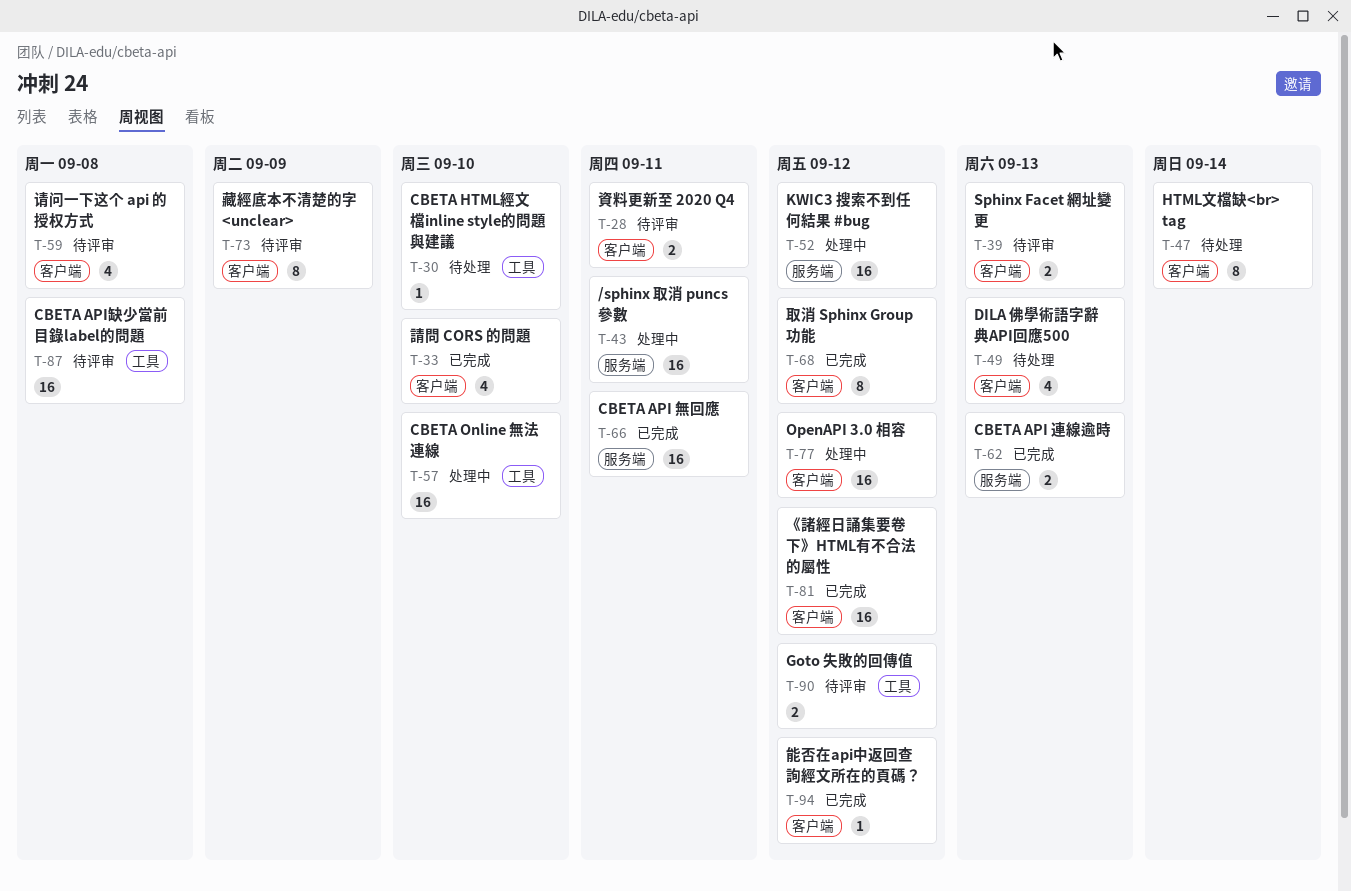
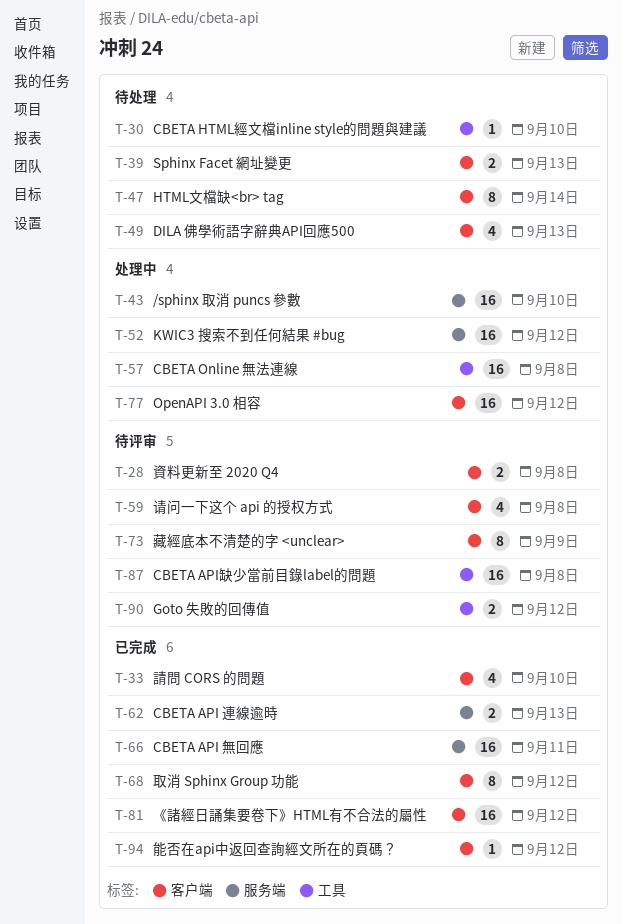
T-28, due: Sep 11 -> Sep 8
T-39, status: 待评审 -> 待处理
T-43, due: Sep 11 -> Sep 10
T-57, due: Sep 10 -> Sep 8

